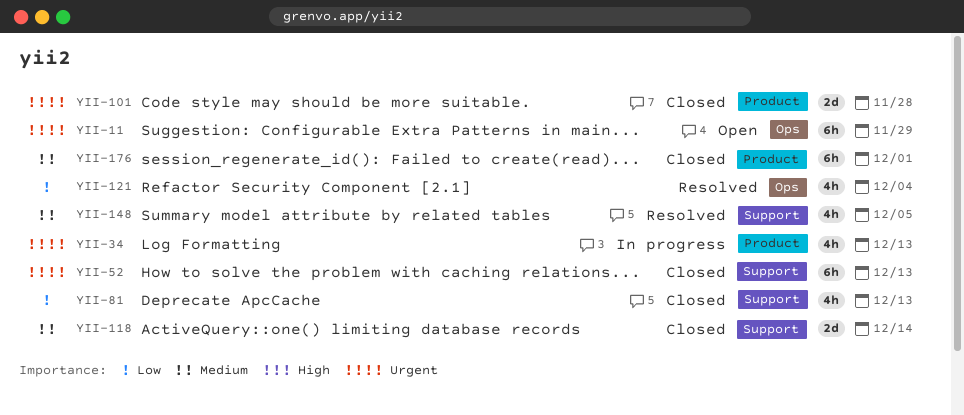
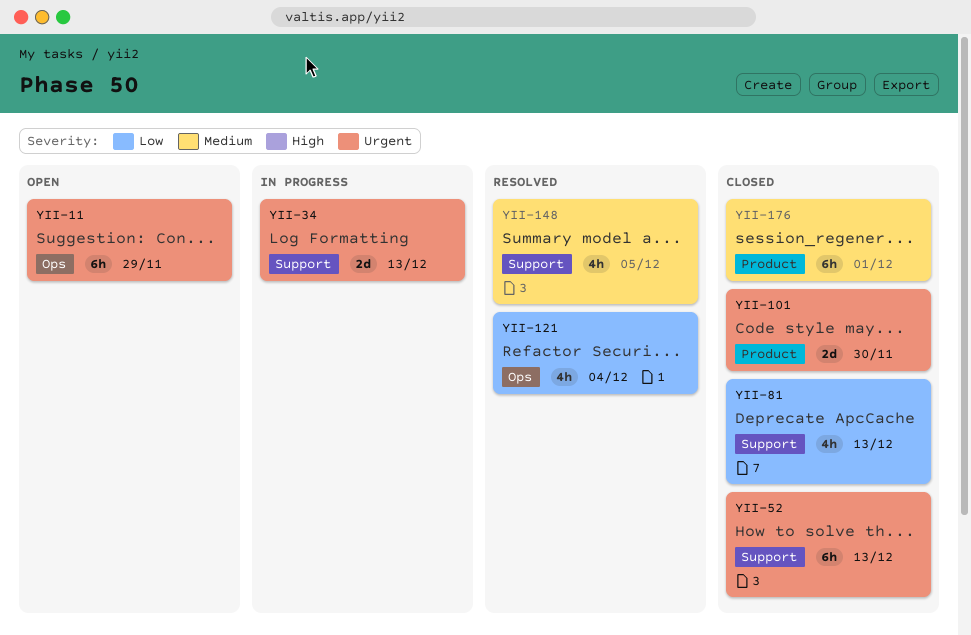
YII-34, label: Product -> Support
YII-34, estimate: 4h -> 2d
YII-101, due: Nov 28 -> Nov 30
YII-118: present -> none

